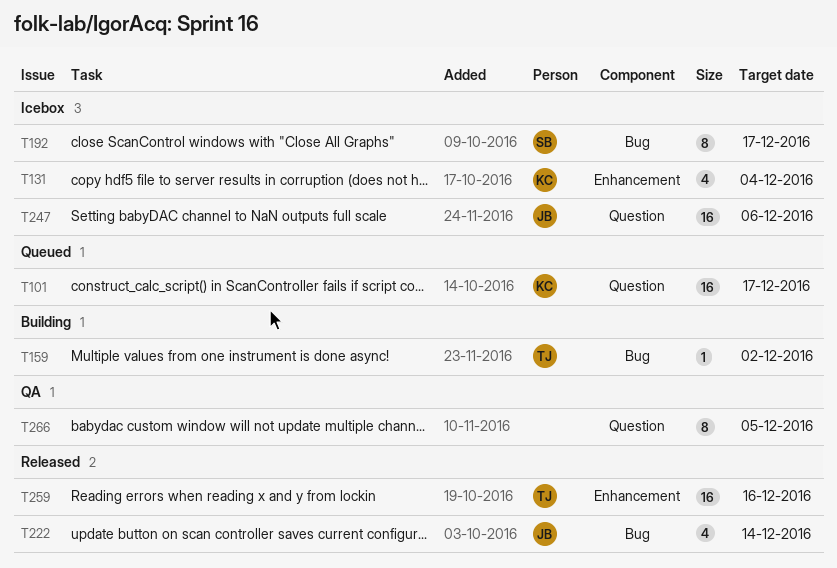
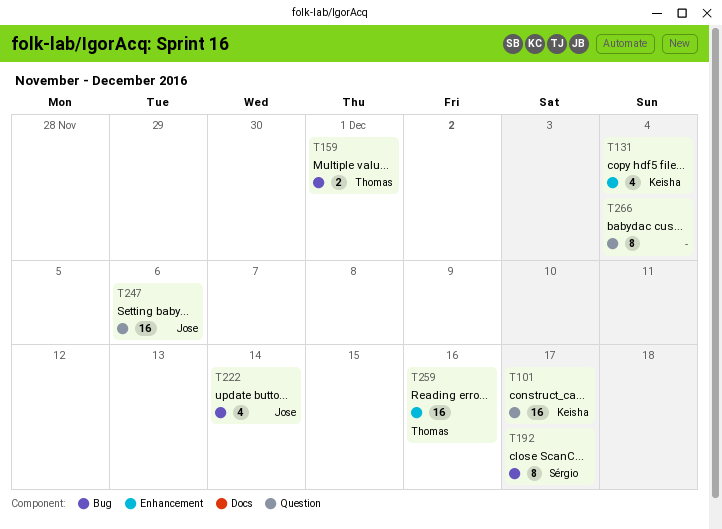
T159, estimate: 1 -> 2
T159, due: Dec 2 -> Dec 1
T266, due: Dec 5 -> Dec 4

